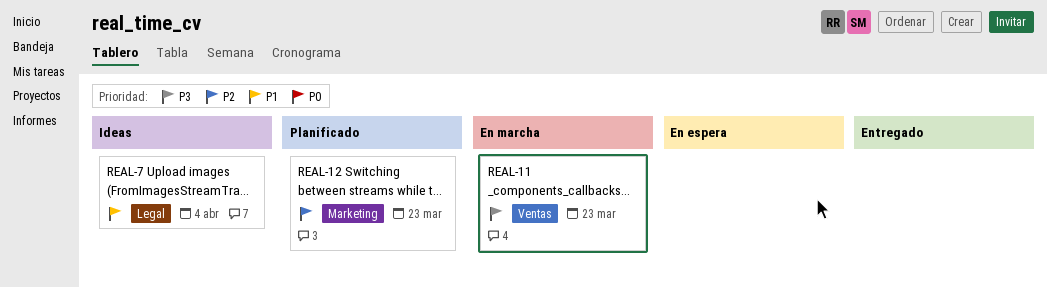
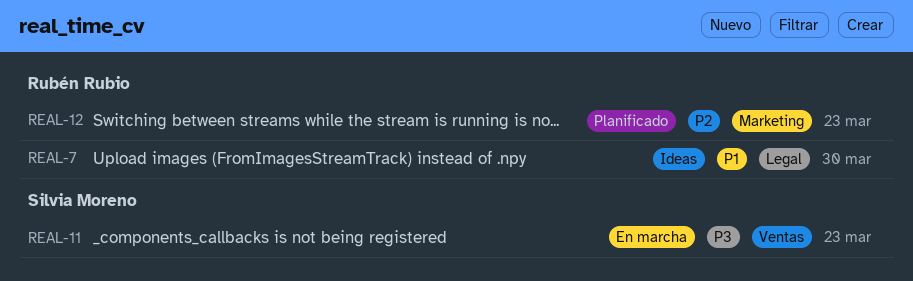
REAL-7, due: Apr 4 -> Mar 30

